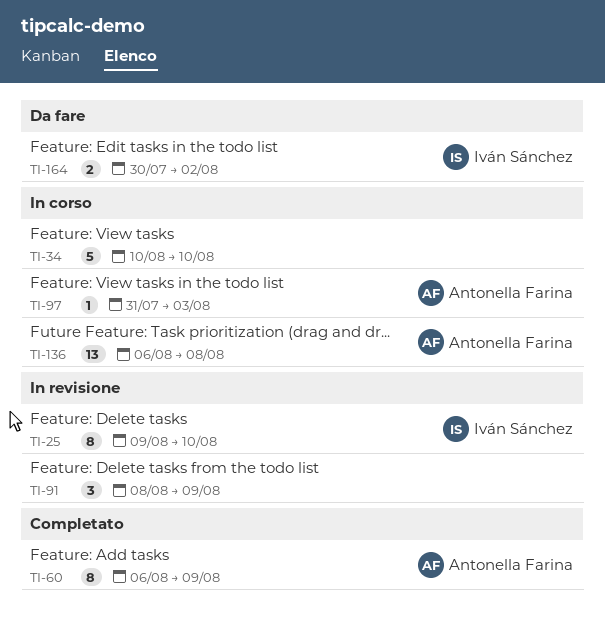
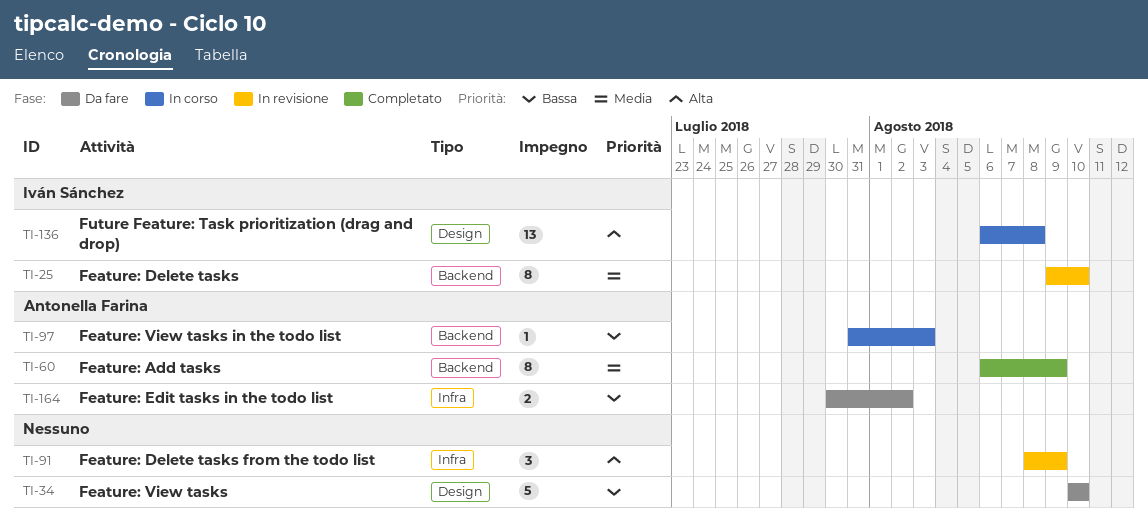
TI-34, status: In corso -> Da fare
TI-136, owner: Antonella Farina -> Iván Sánchez
TI-164, owner: Iván Sánchez -> Antonella Farina

